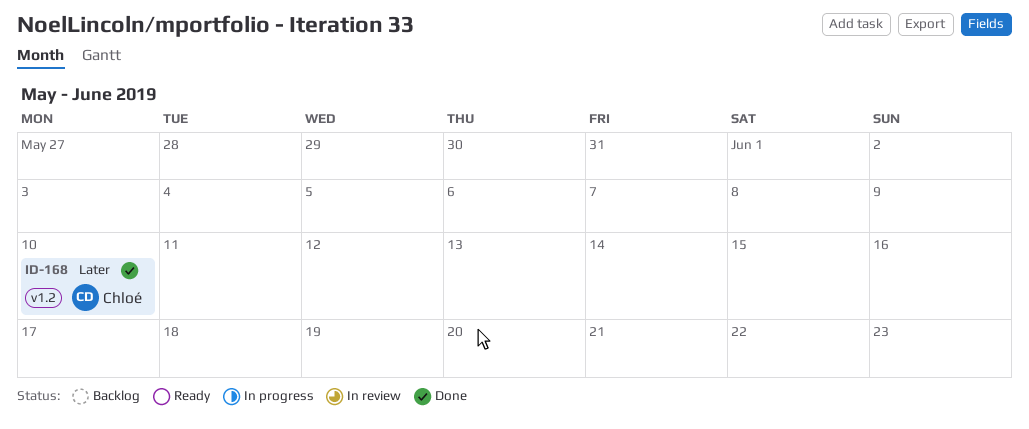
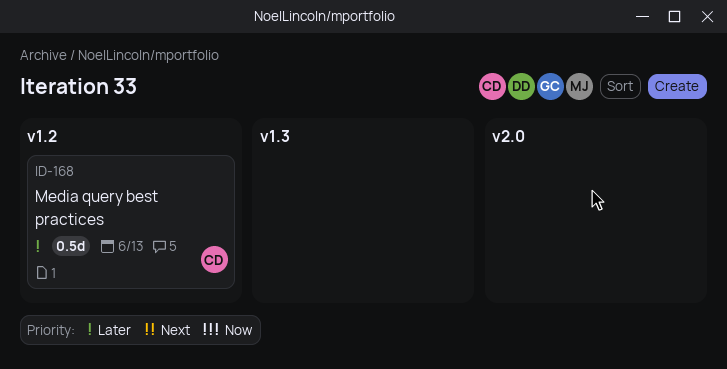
ID-168, due: Jun 10 -> Jun 13

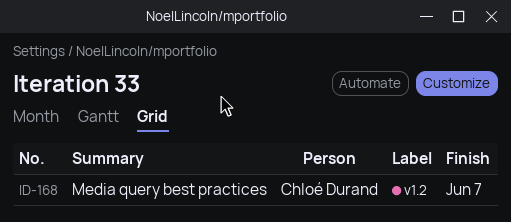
ID-168, due: Jun 13 -> Jun 7

